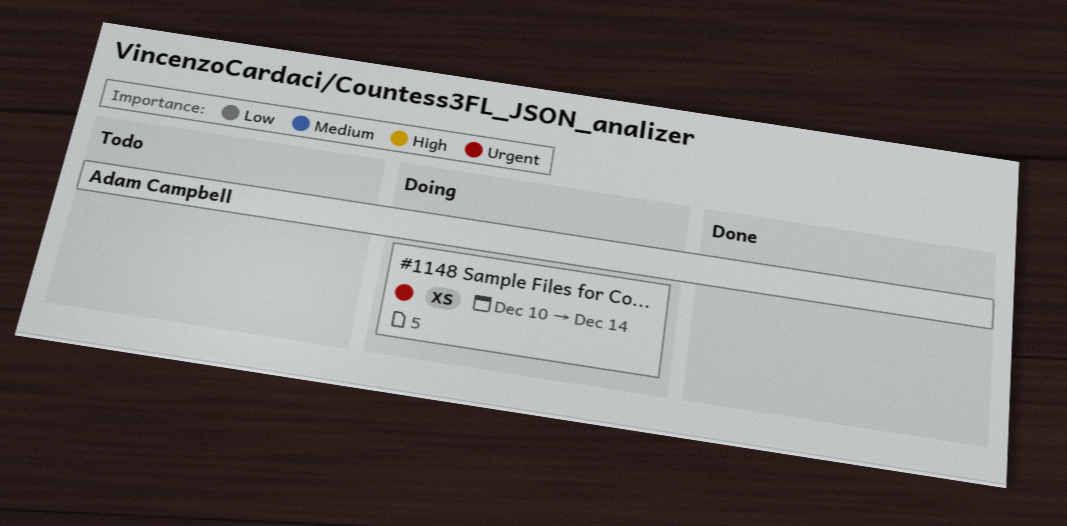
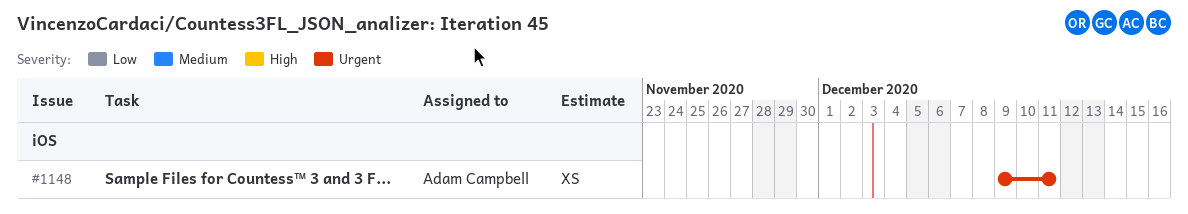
#1148, start: Dec 10 -> Dec 9
#1148, due: Dec 14 -> Dec 11

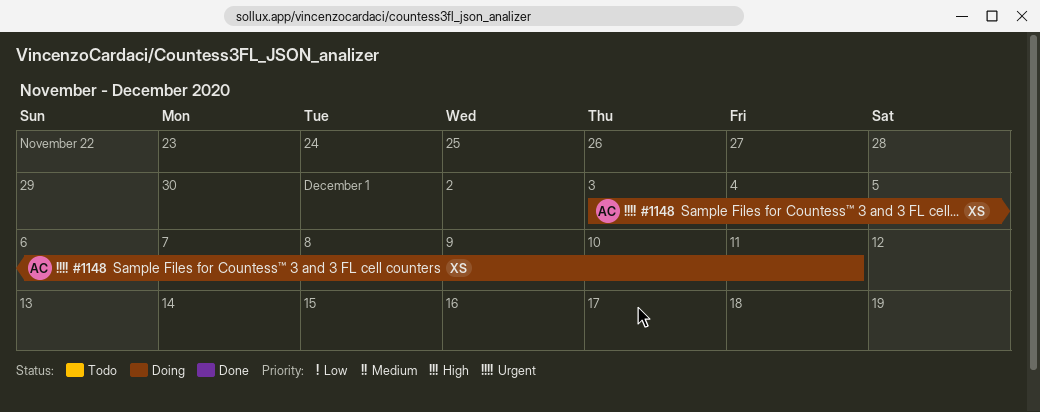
#1148, start: Dec 9 -> Dec 3

